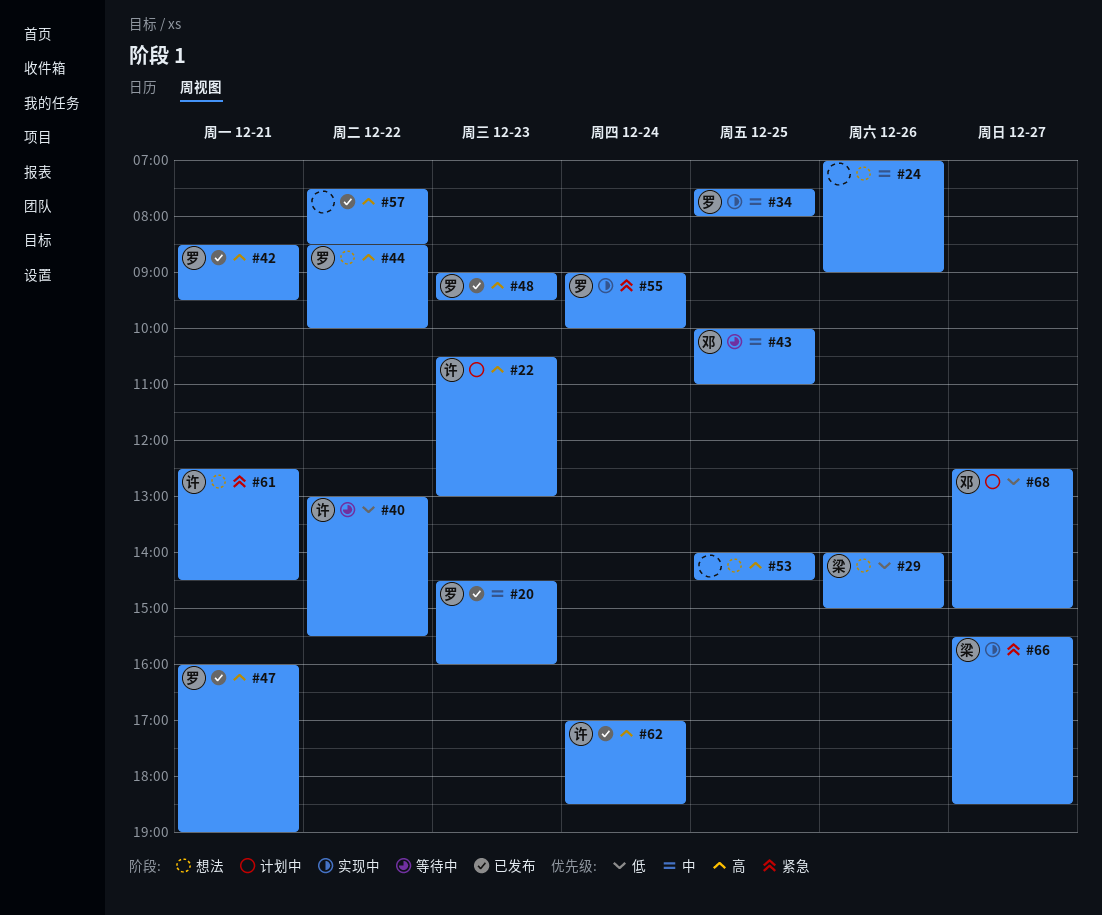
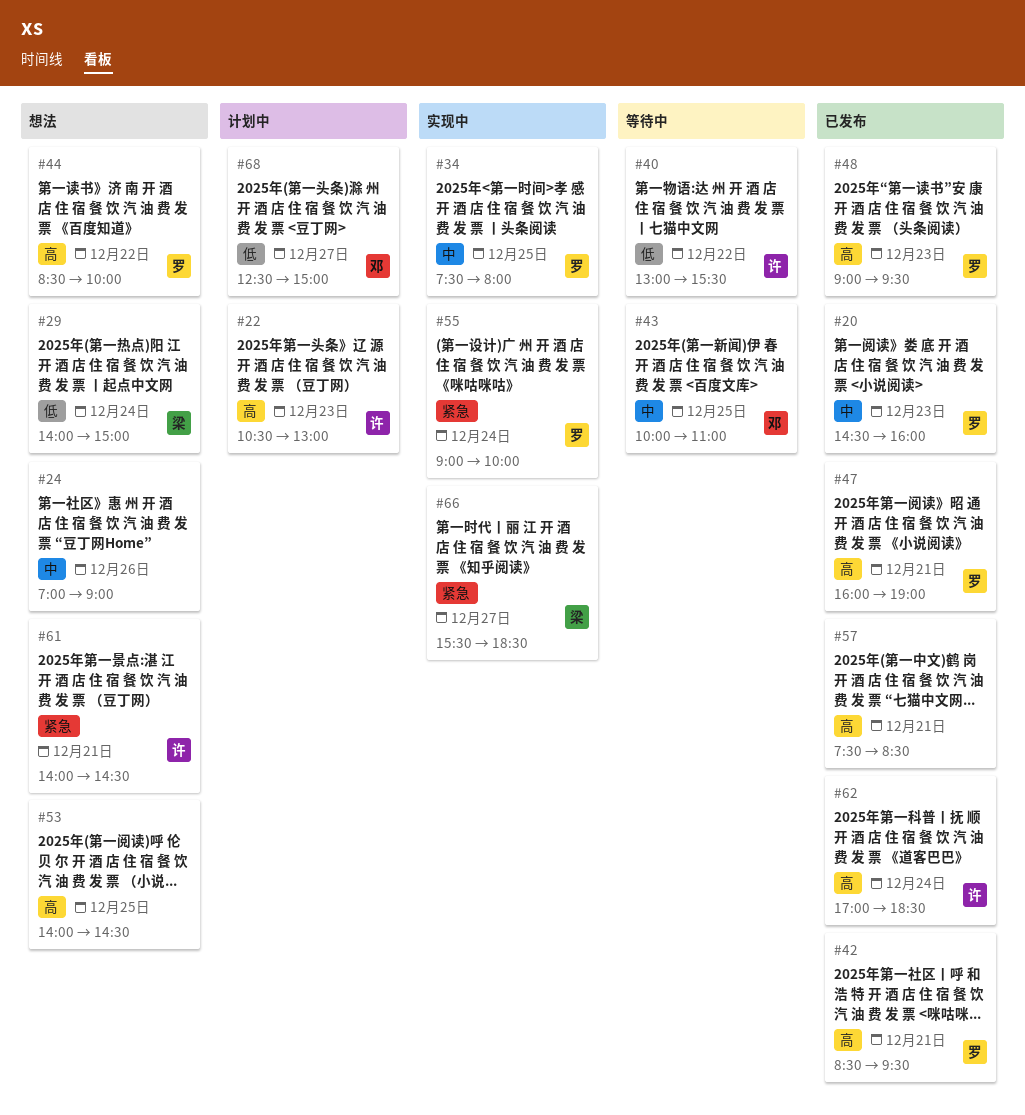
#29, day: Dec 26 -> Dec 24
#57, day: Dec 22 -> Dec 21
#61, begins: 12:30 -> 14:00

